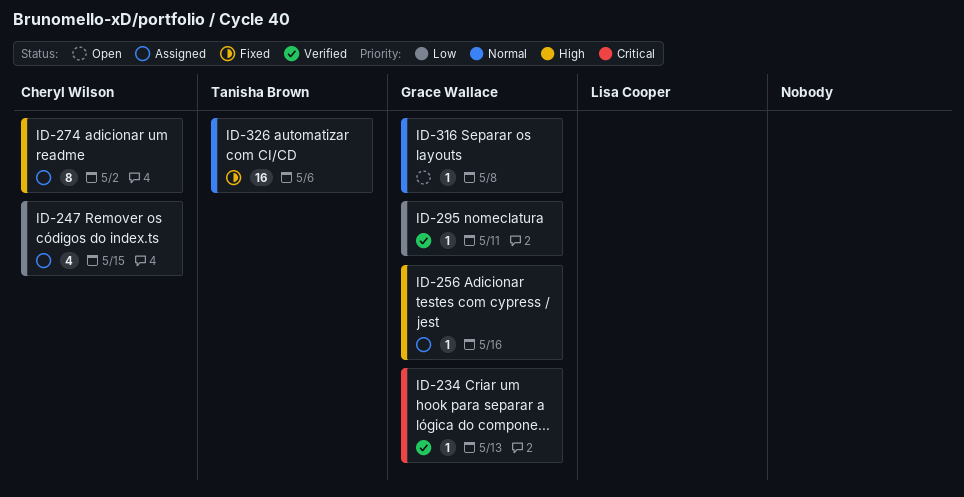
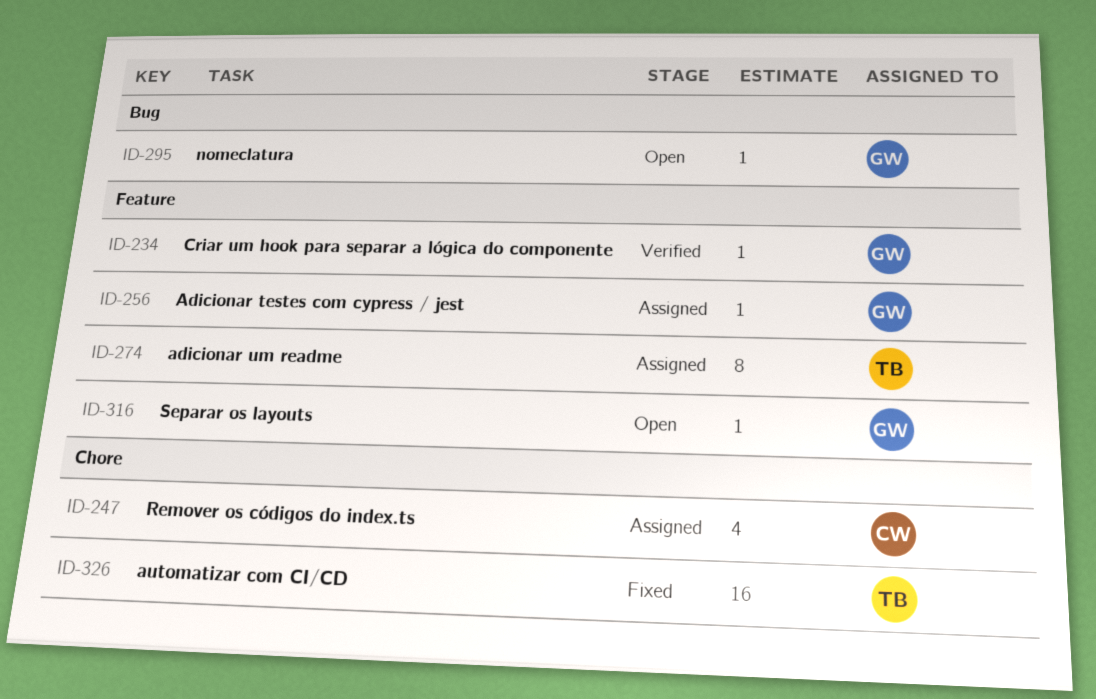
ID-274, owner: Cheryl Wilson -> Tanisha Brown
ID-295, status: Verified -> Open

